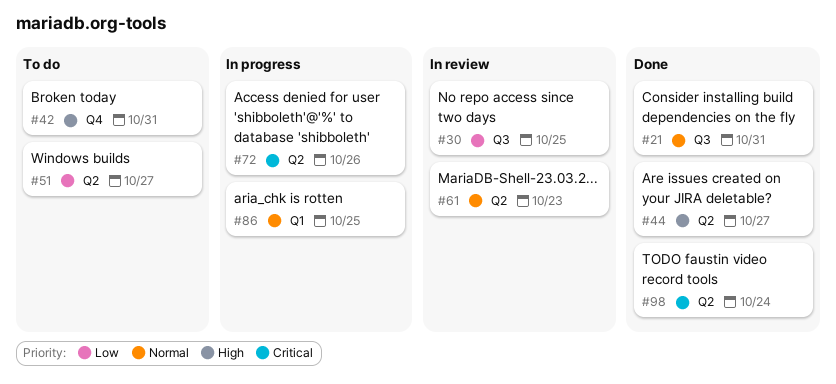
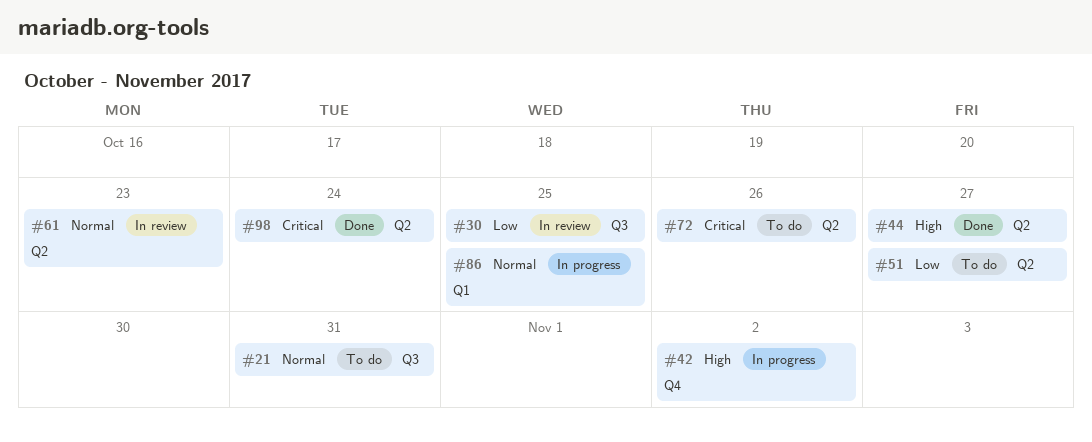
#21, status: Done -> To do
#42, status: To do -> In progress
#42, due: Oct 31 -> Nov 2
#72, status: In progress -> To do

